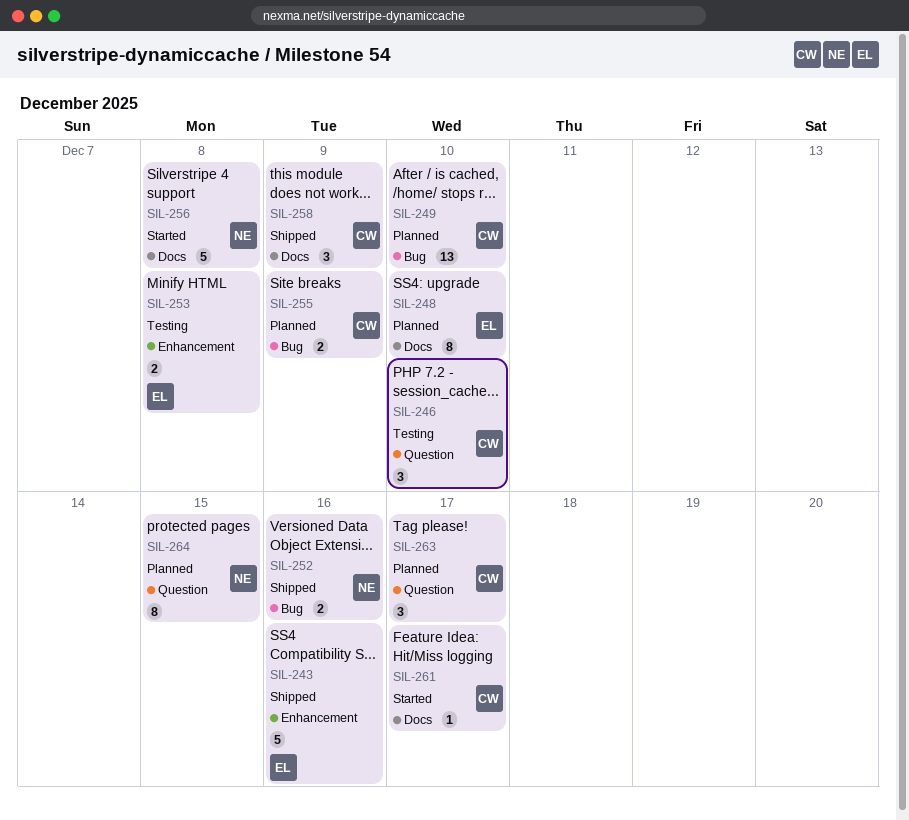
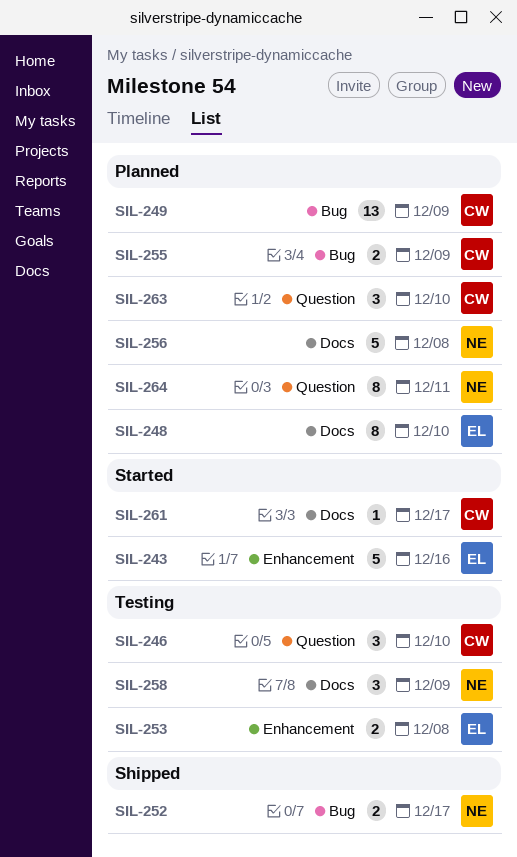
SIL-243, status: Shipped -> Started
SIL-249, due: Dec 10 -> Dec 9
SIL-252, due: Dec 16 -> Dec 17
SIL-256, status: Started -> Planned
SIL-258, status: Shipped -> Testing
SIL-258, owner: CW -> NE
SIL-263, due: Dec 17 -> Dec 10
SIL-264, due: Dec 15 -> Dec 11

